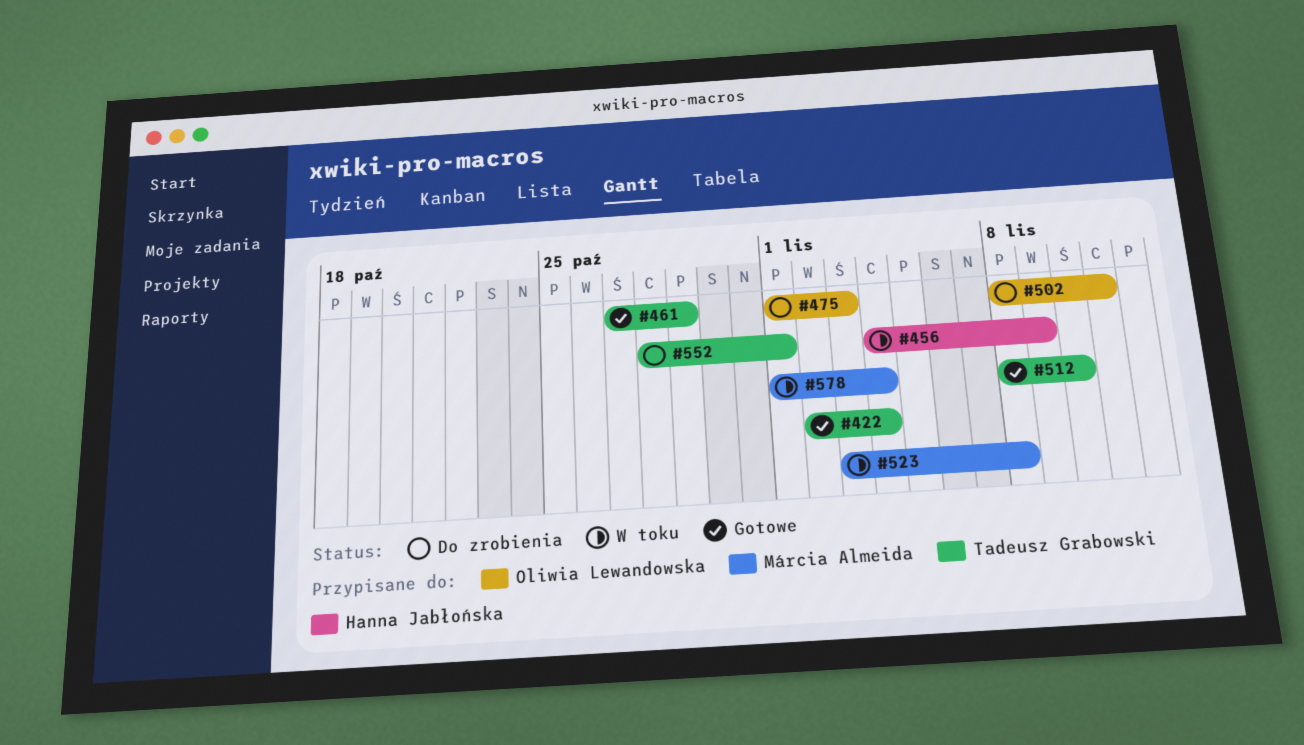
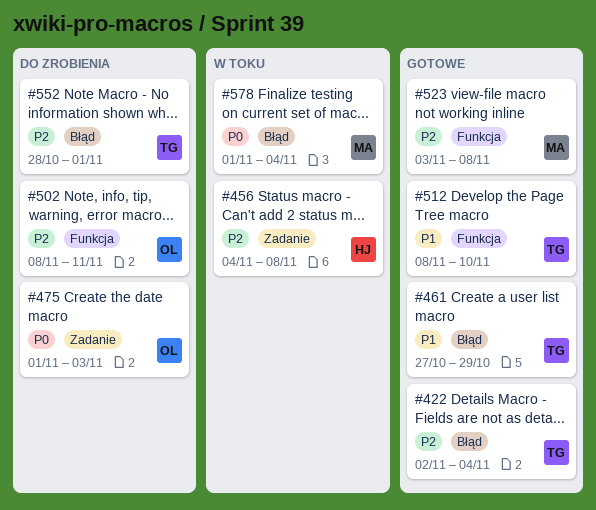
#456, due: Nov 9 -> Nov 8
#523, status: W toku -> Gotowe

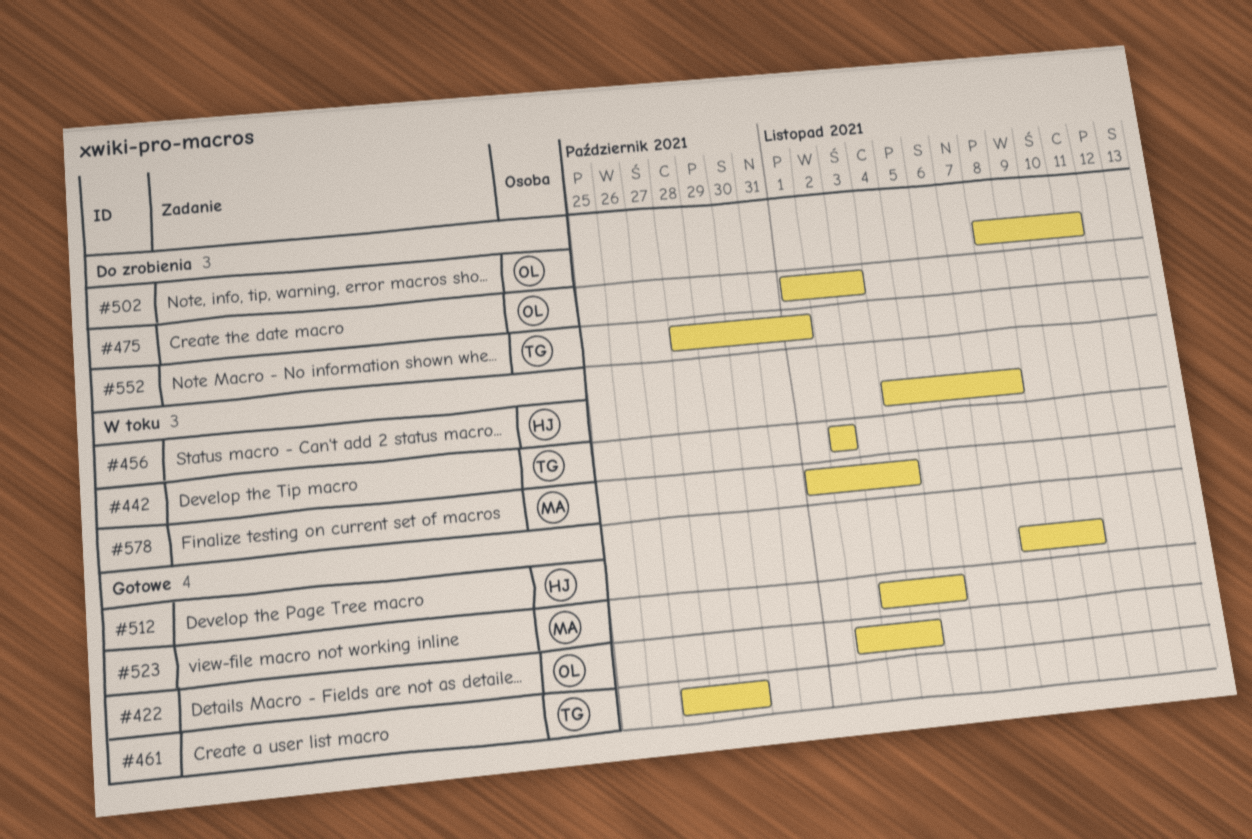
#422, owner: TG -> OL
#442: none -> present
#512, owner: TG -> HJ
#523, due: Nov 8 -> Nov 5

